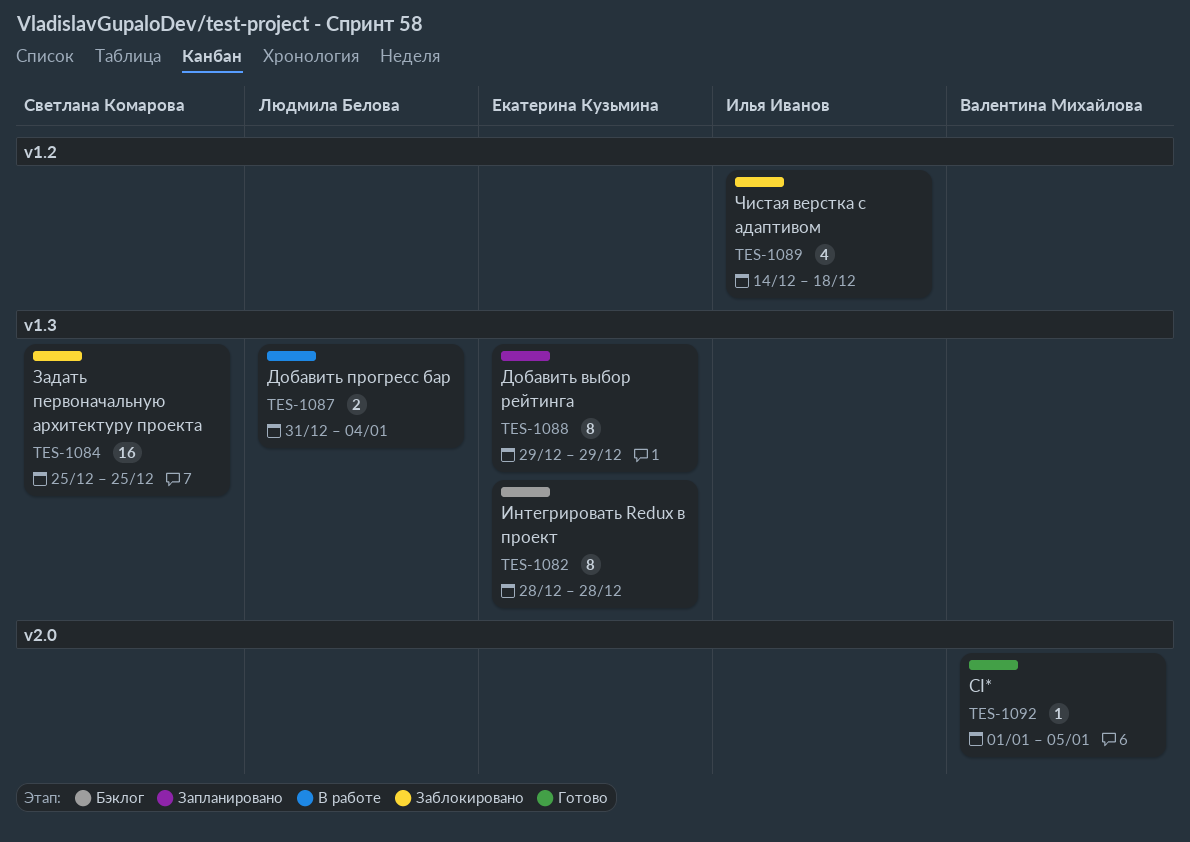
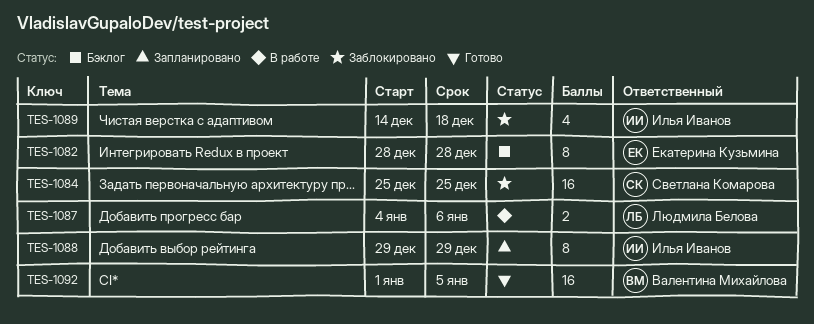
TES-1087, start: Dec 31 -> Jan 4
TES-1087, due: Jan 4 -> Jan 6
TES-1088, owner: Екатерина Кузьмина -> Илья Иванов
TES-1092, estimate: 1 -> 16

